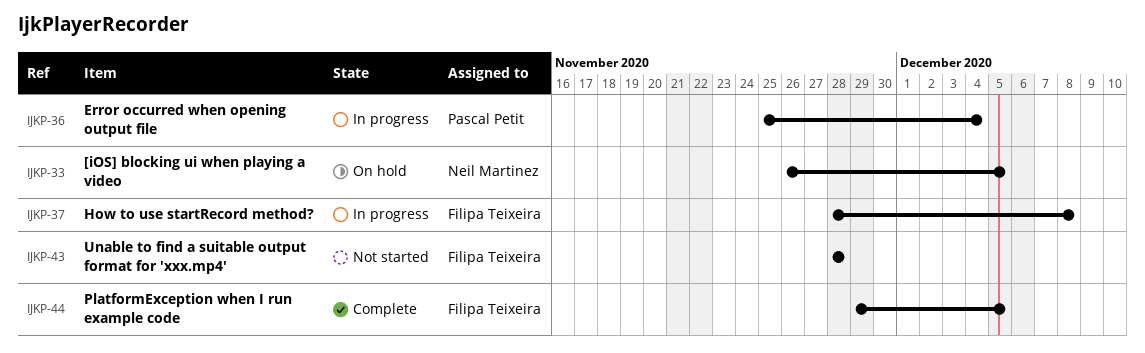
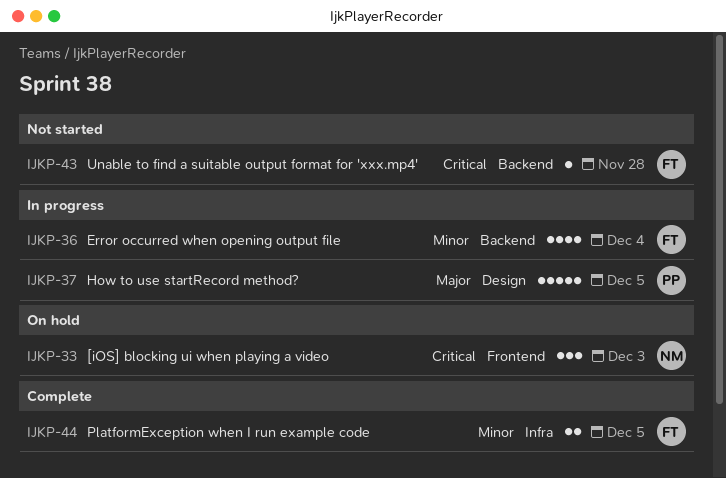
IJKP-33, due: Dec 5 -> Dec 3
IJKP-36, owner: Pascal Petit -> Filipa Teixeira
IJKP-37, owner: Filipa Teixeira -> Pascal Petit
IJKP-37, due: Dec 8 -> Dec 5

